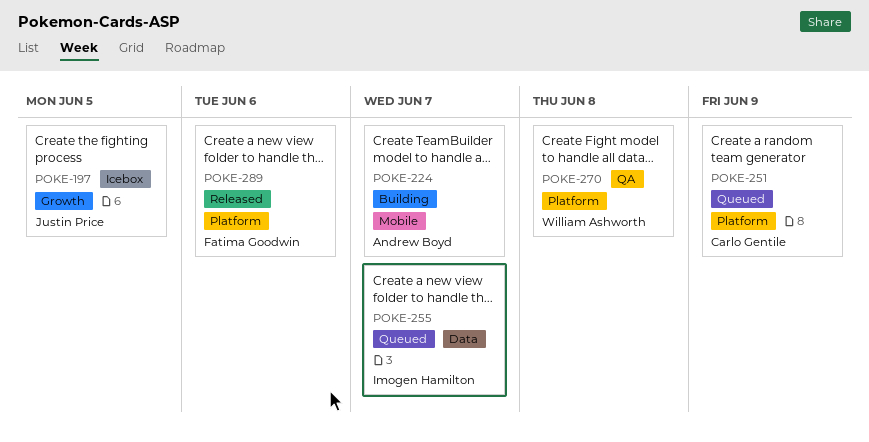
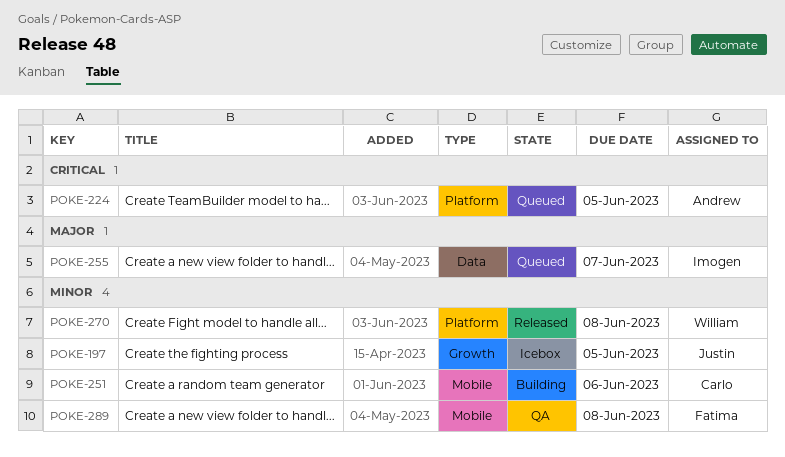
POKE-224, status: Building -> Queued
POKE-224, label: Mobile -> Platform
POKE-224, due: Jun 7 -> Jun 5
POKE-251, status: Queued -> Building
POKE-251, label: Platform -> Mobile
POKE-251, due: Jun 9 -> Jun 6
POKE-270, status: QA -> Released
POKE-289, status: Released -> QA
POKE-289, label: Platform -> Mobile
POKE-289, due: Jun 6 -> Jun 8

